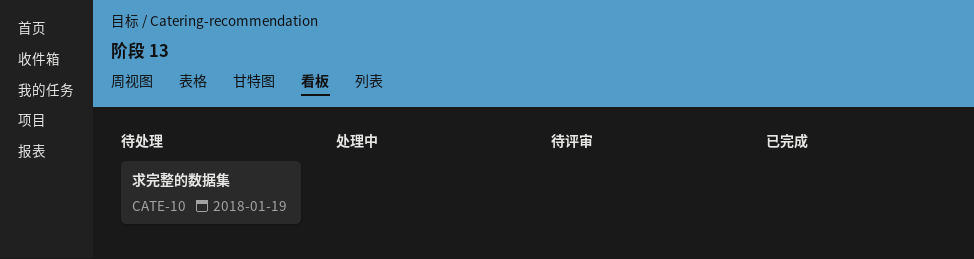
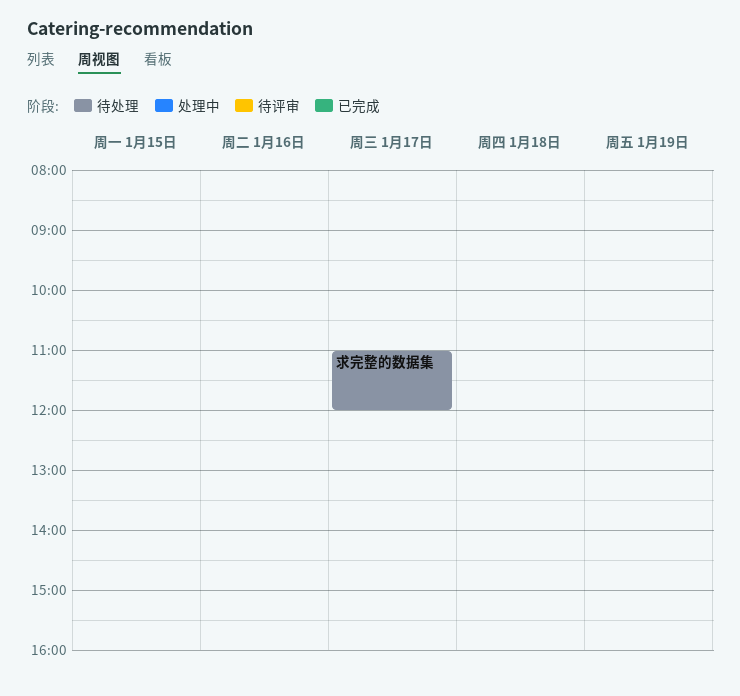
求完整的数据集, day: Jan 19 -> Jan 17

